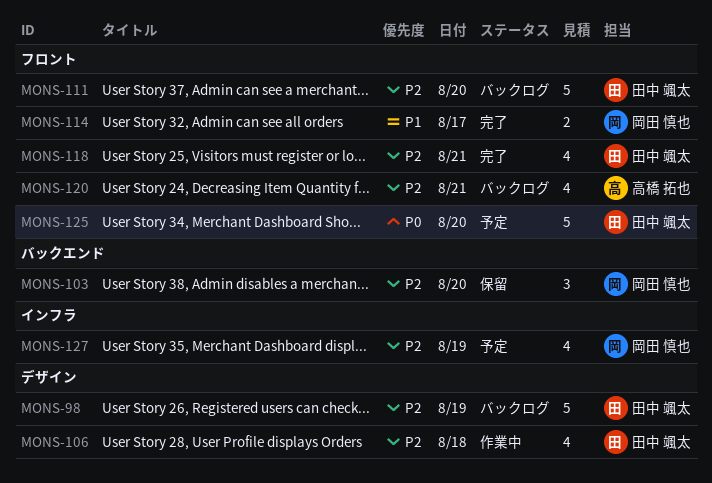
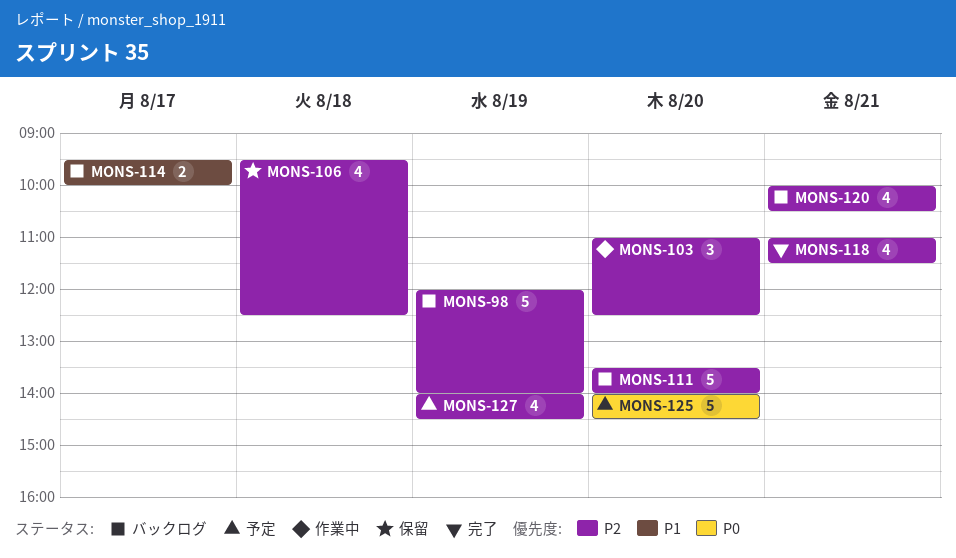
MONS-103, status: 保留 -> 作業中
MONS-106, status: 作業中 -> 保留
MONS-114, status: 完了 -> バックログ

